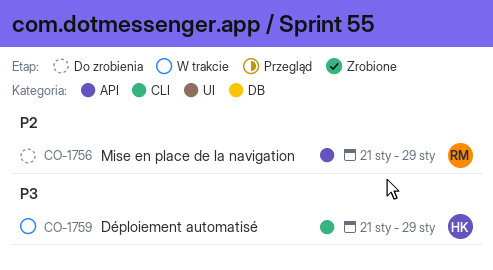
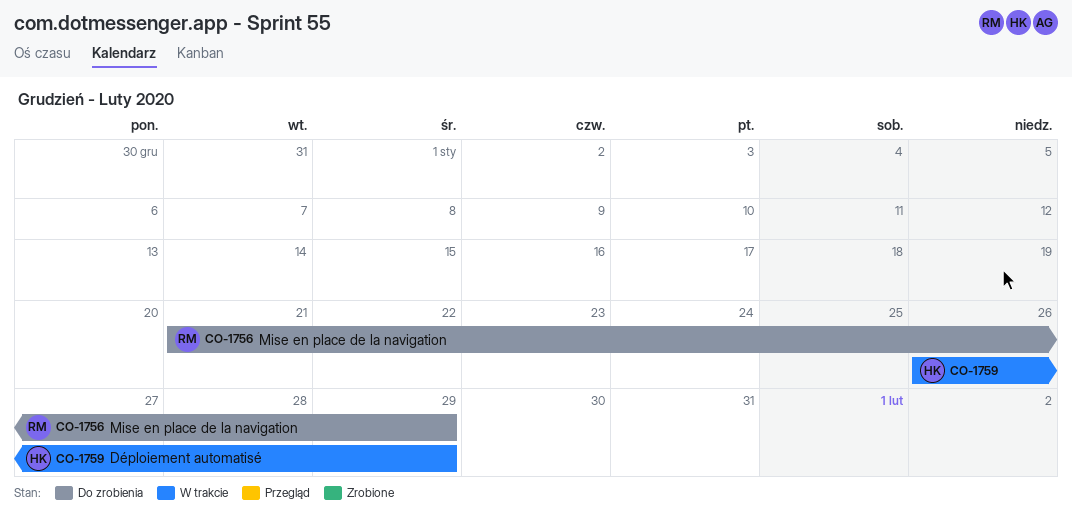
CO-1759, start: Jan 21 -> Jan 26

